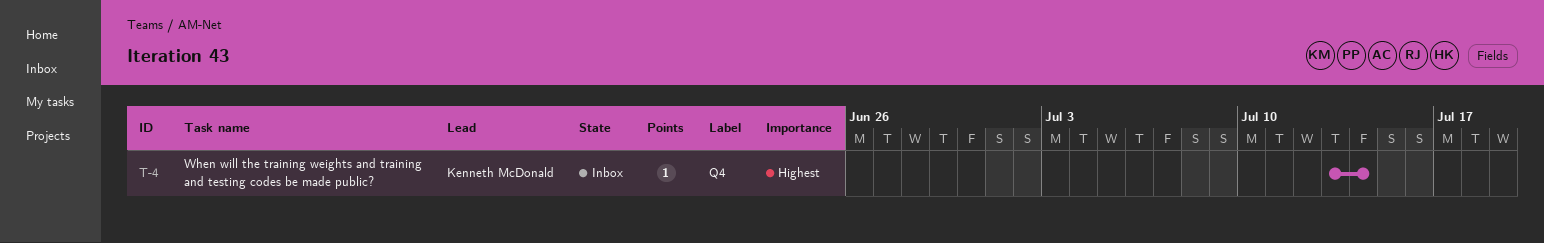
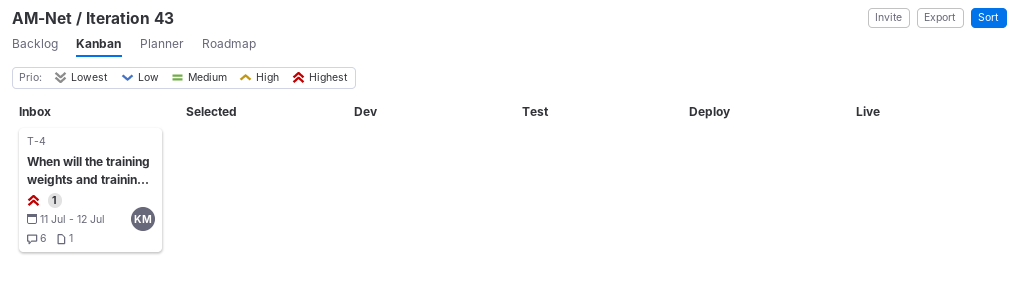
T-4, start: Jul 13 -> Jul 11
T-4, due: Jul 14 -> Jul 12

